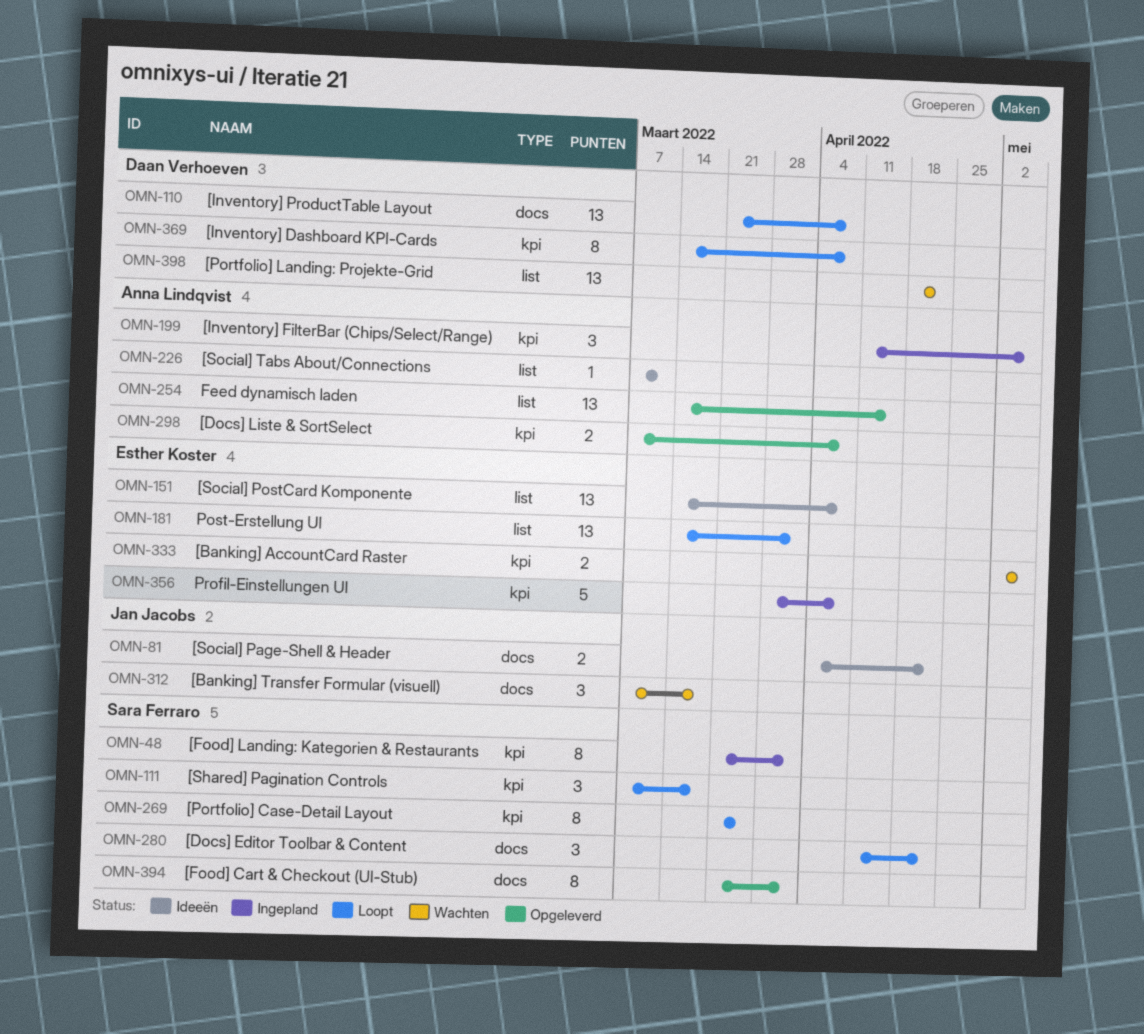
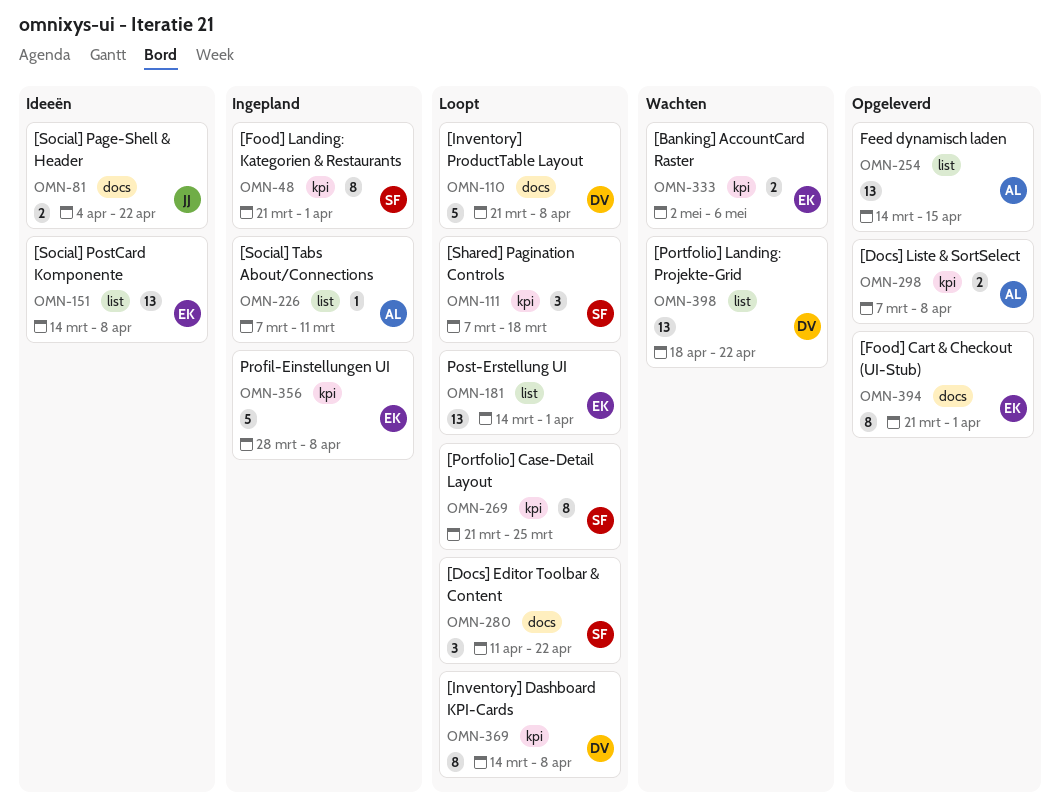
OMN-110, estimate: 13 -> 5
OMN-199: present -> none
OMN-226, status: Ideeën -> Ingepland
OMN-312: present -> none
OMN-394, owner: Sara Ferraro -> Esther Koster

